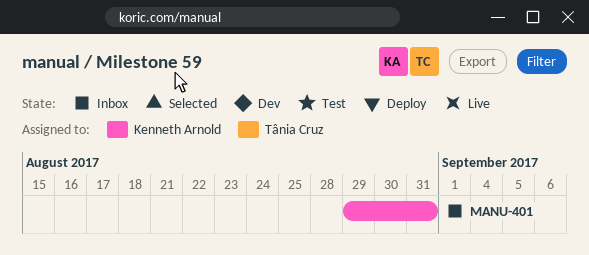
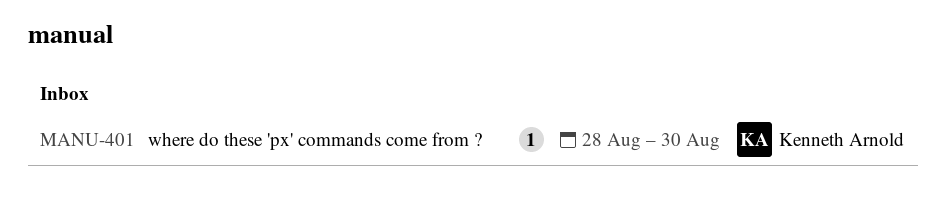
MANU-401, start: Aug 29 -> Aug 28
MANU-401, due: Aug 31 -> Aug 30

